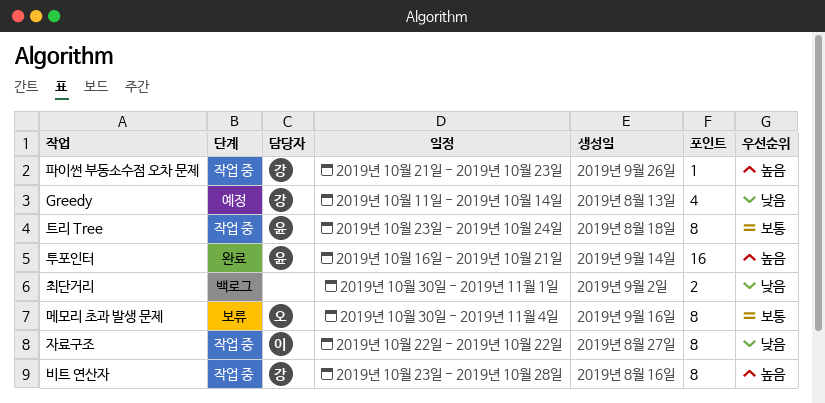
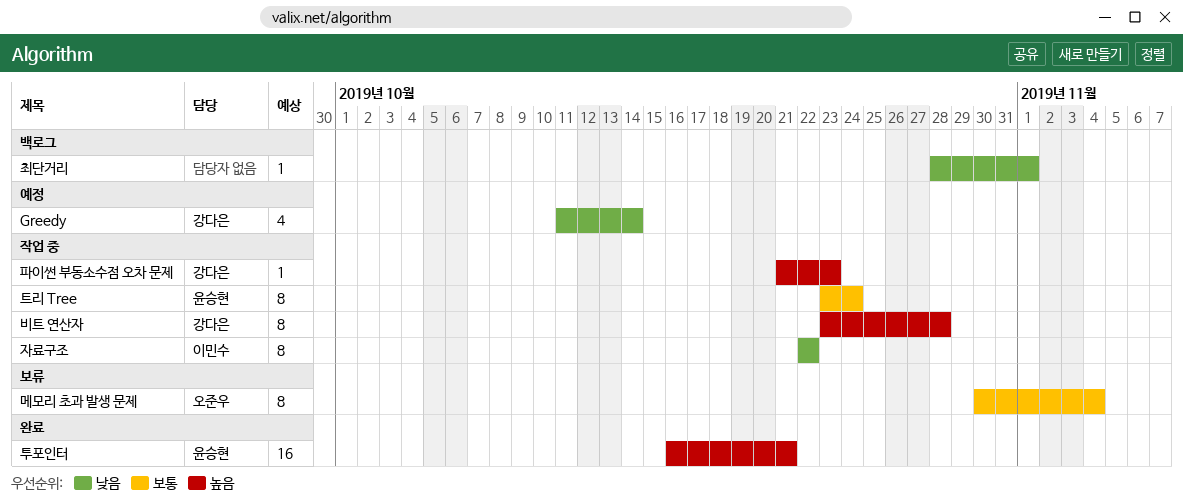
최단거리, estimate: 2 -> 1
최단거리, start: Oct 30 -> Oct 28

